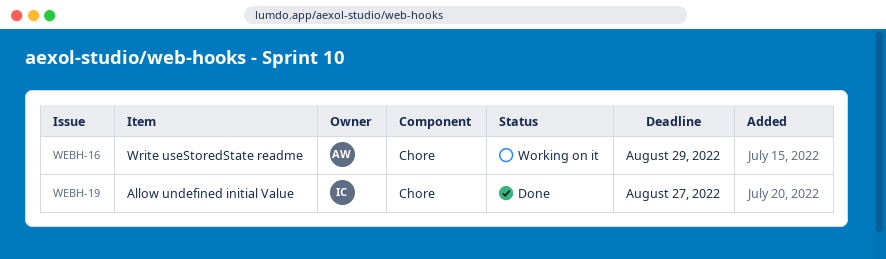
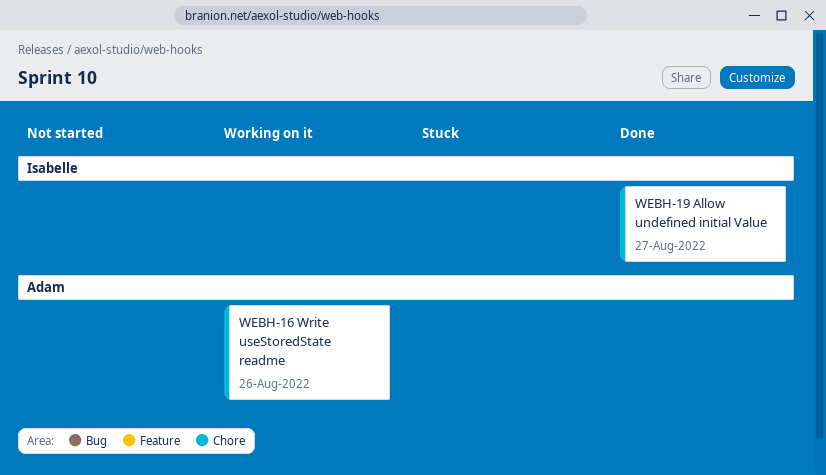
WEBH-16, due: Aug 29 -> Aug 26

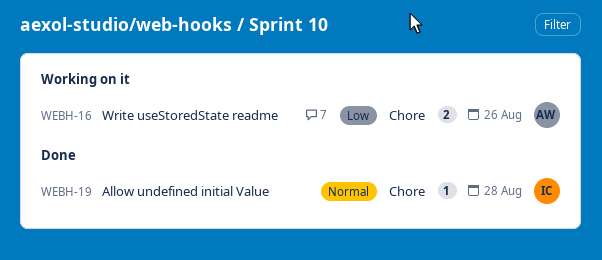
WEBH-19, due: Aug 27 -> Aug 28

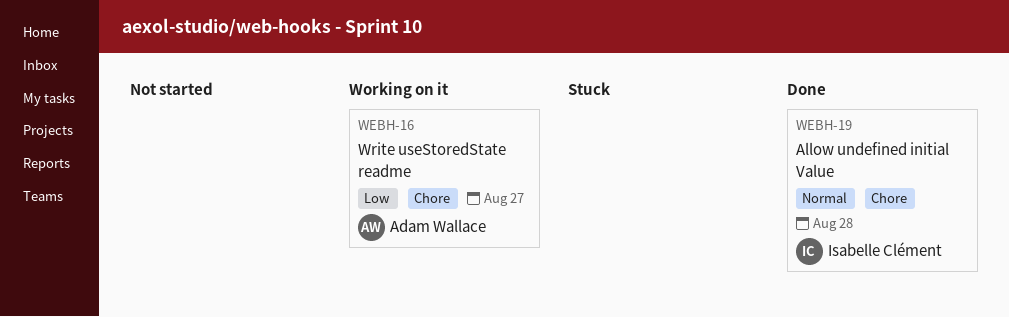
WEBH-16, due: Aug 26 -> Aug 27

